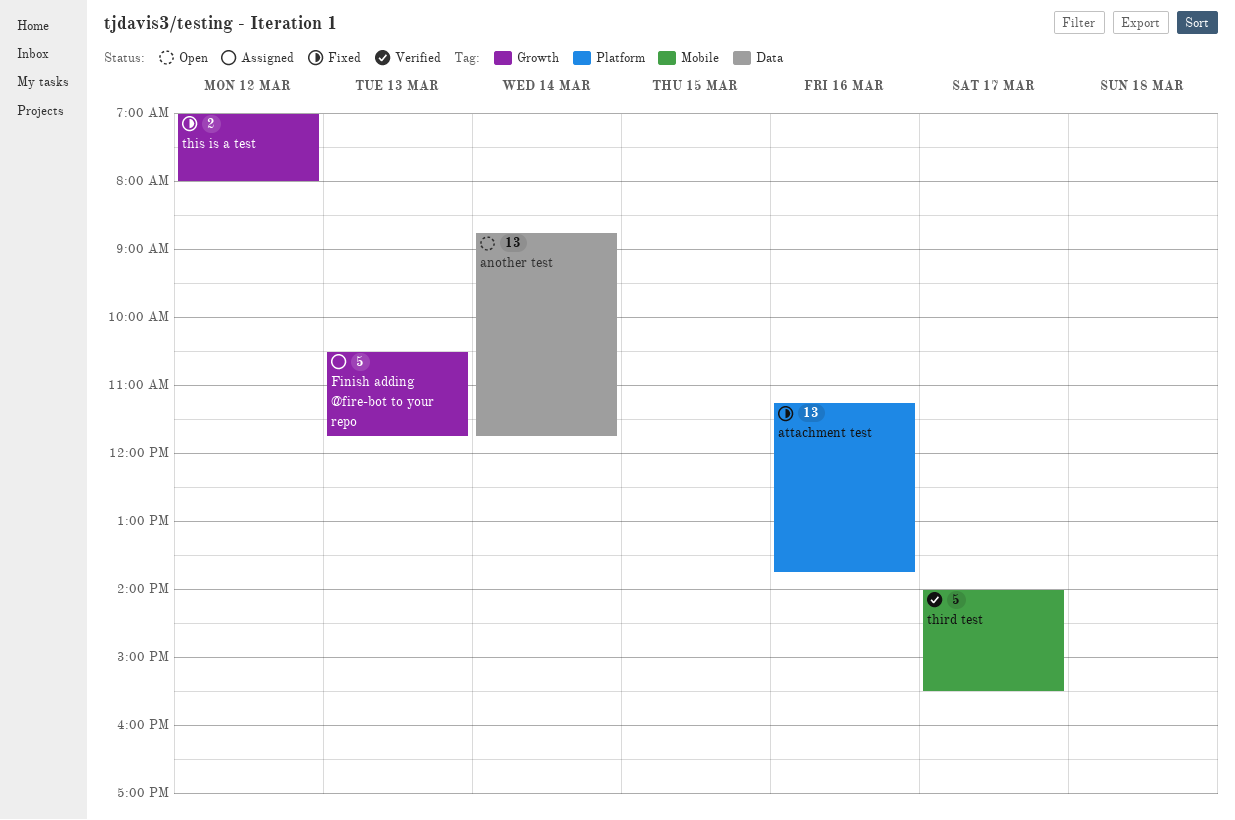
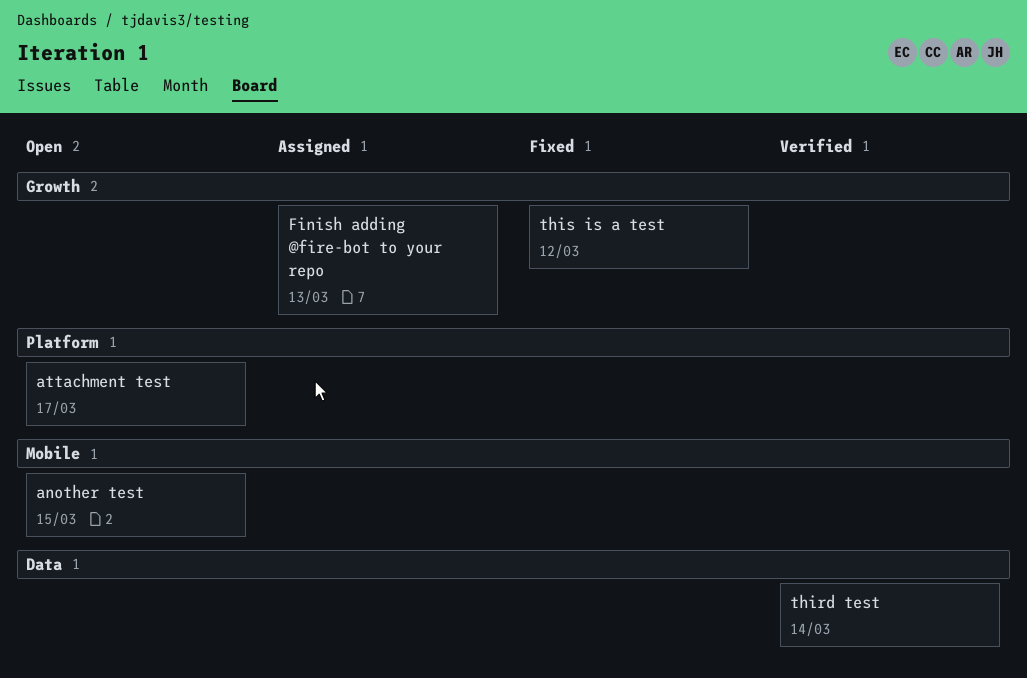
another test, label: Data -> Mobile
another test, day: Mar 14 -> Mar 15
attachment test, status: Fixed -> Open
attachment test, day: Mar 16 -> Mar 17
third test, label: Mobile -> Data
third test, day: Mar 17 -> Mar 14

